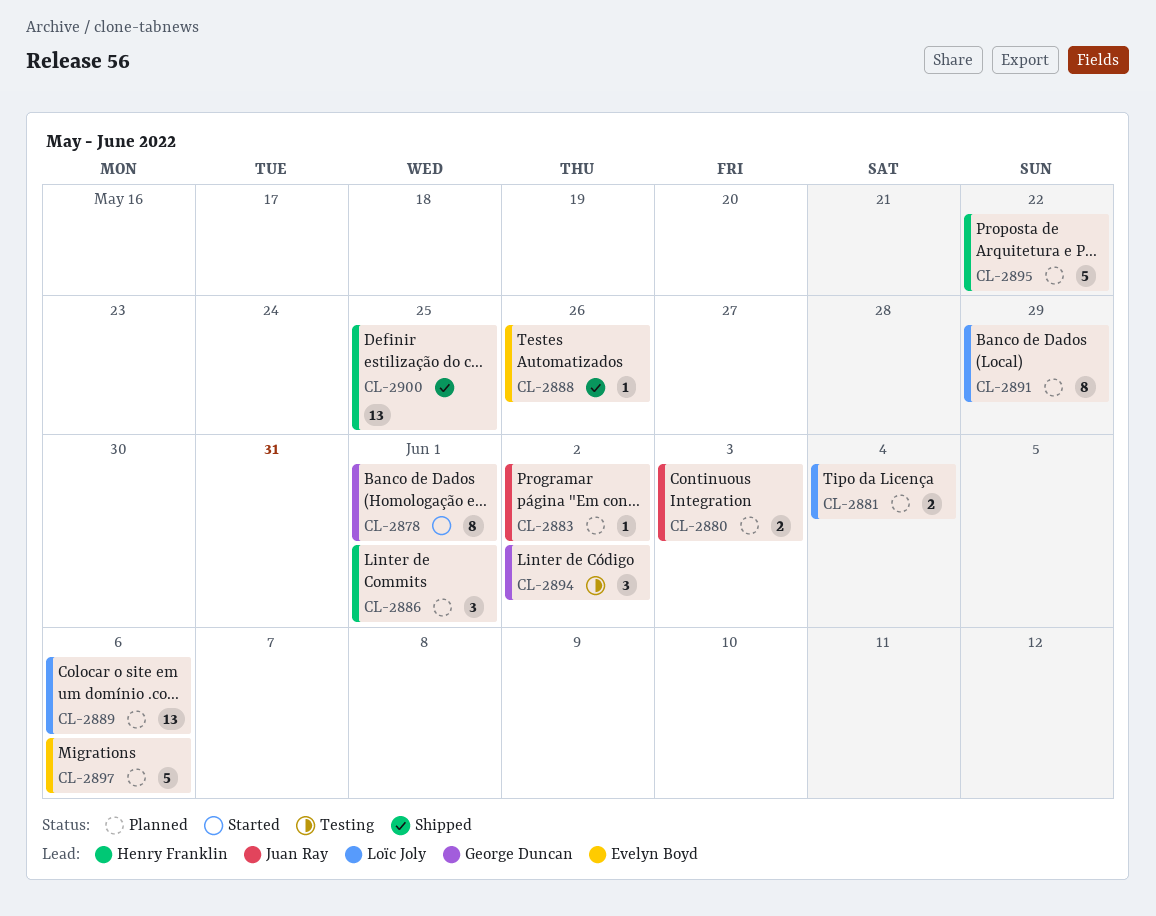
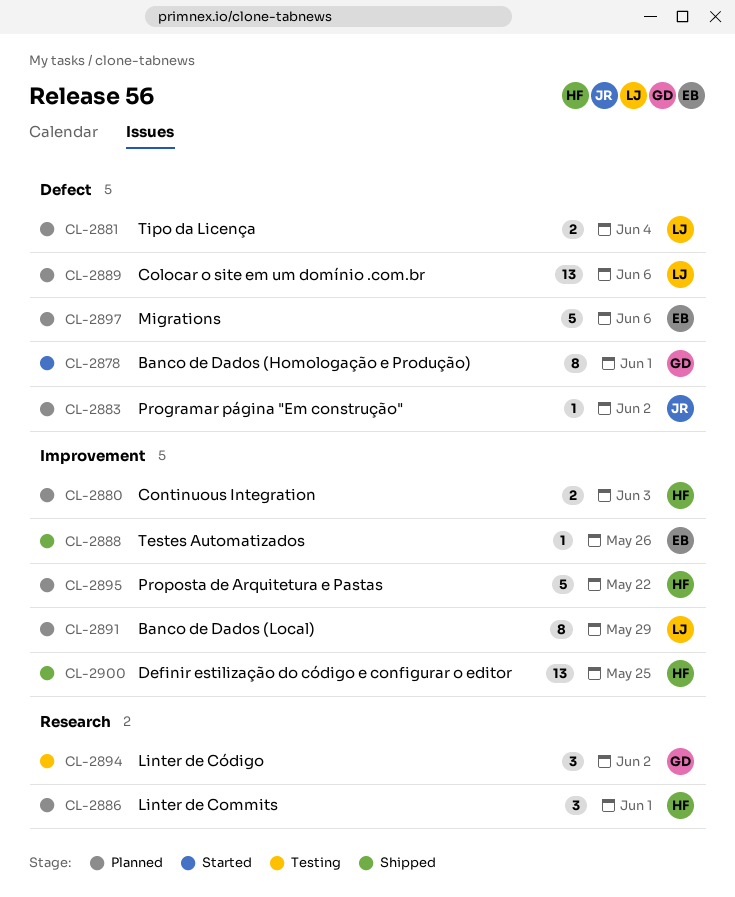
CL-2880, owner: Juan Ray -> Henry Franklin

